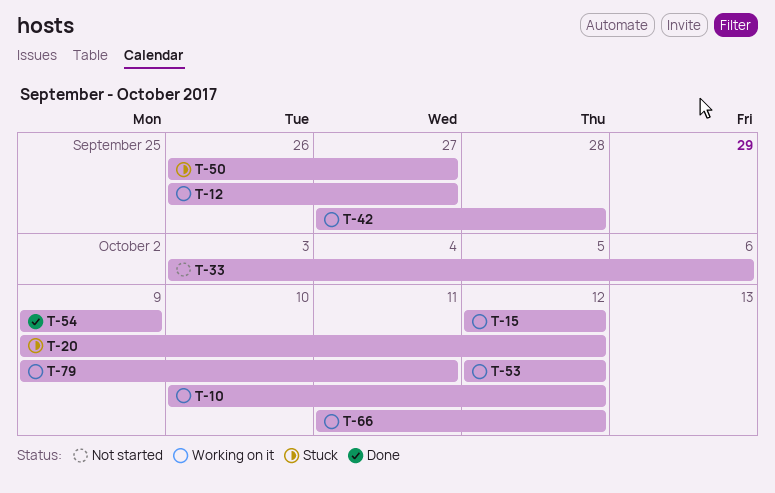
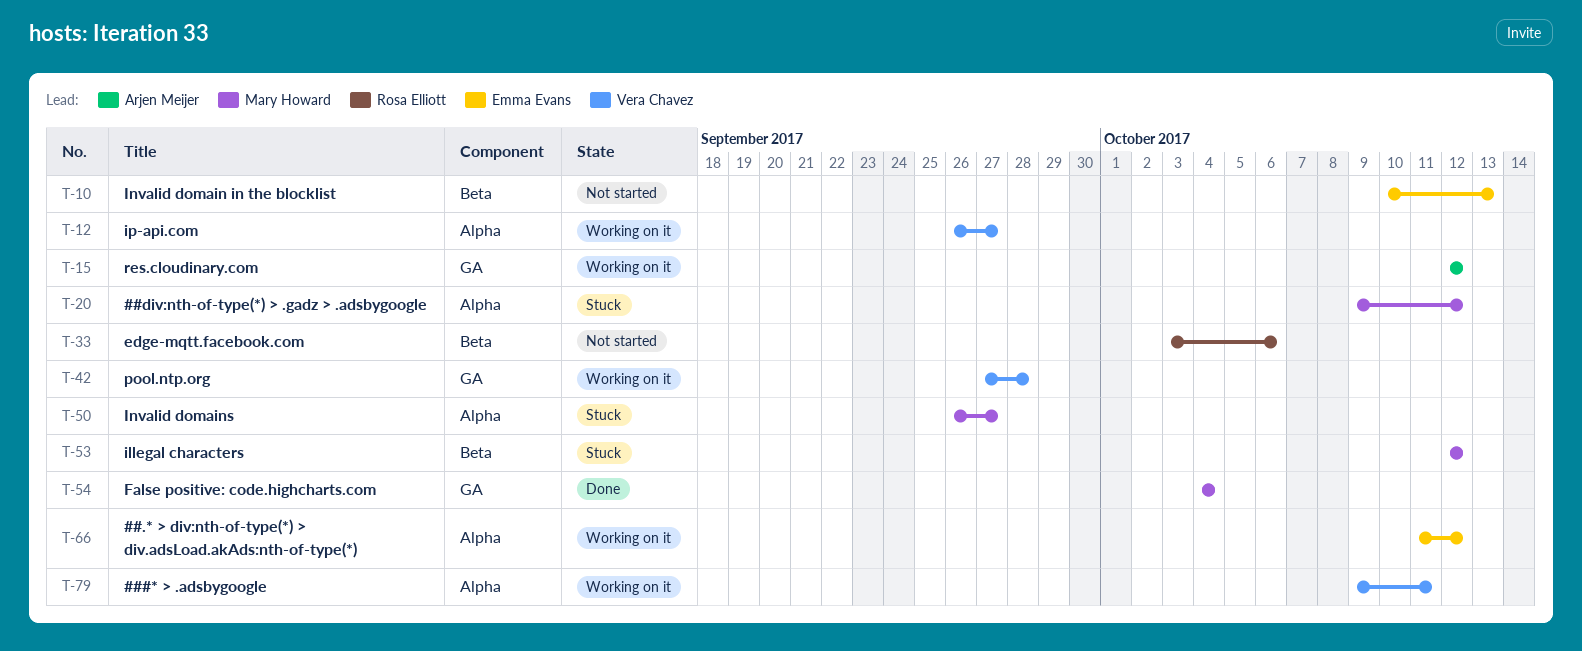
T-10, status: Working on it -> Not started
T-10, due: Oct 12 -> Oct 13
T-53, status: Working on it -> Stuck
T-54, start: Oct 9 -> Oct 4
T-54, due: Oct 9 -> Oct 4

